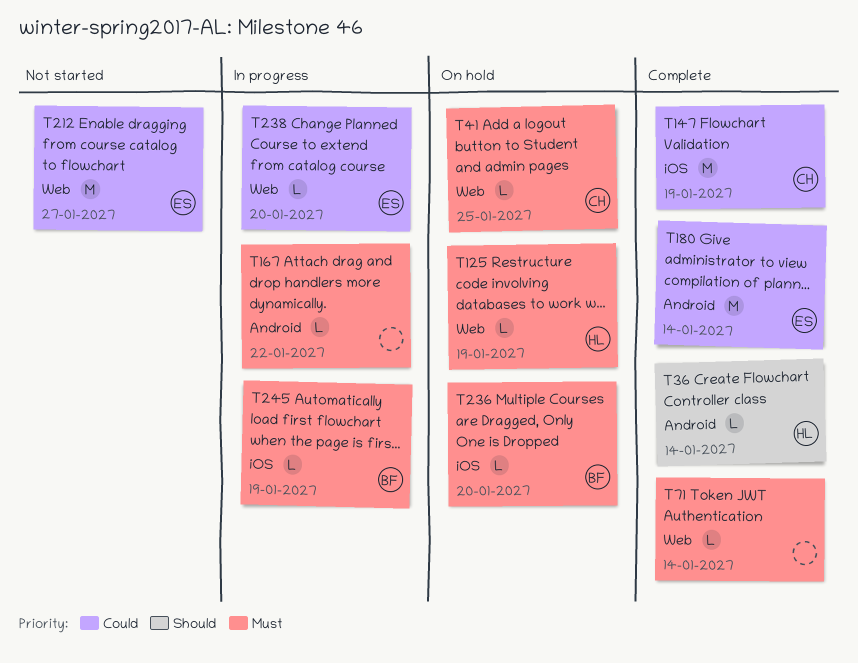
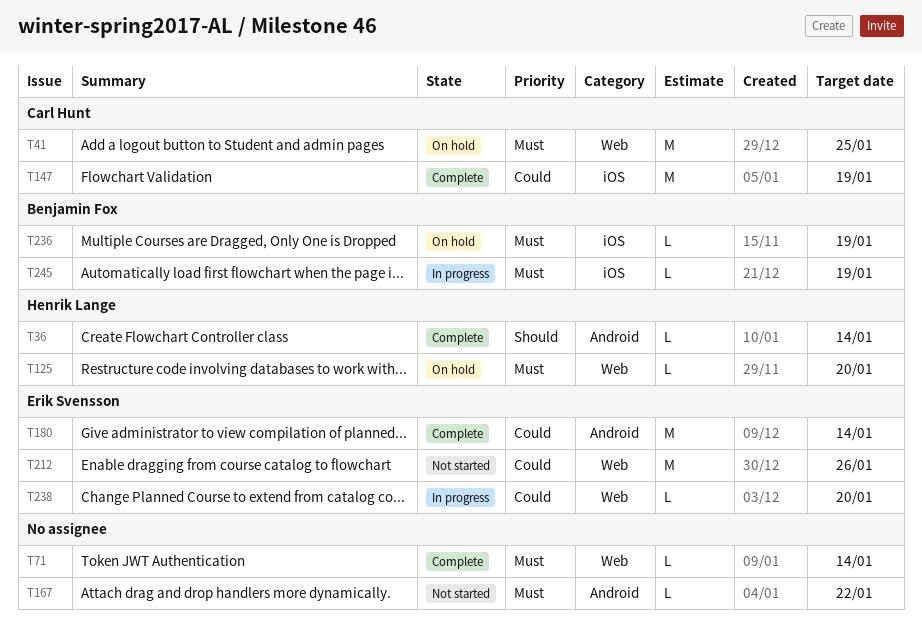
T41, estimate: L -> M
T125, due: Jan 19 -> Jan 20
T167, status: In progress -> Not started
T212, due: Jan 27 -> Jan 26
T236, due: Jan 20 -> Jan 19

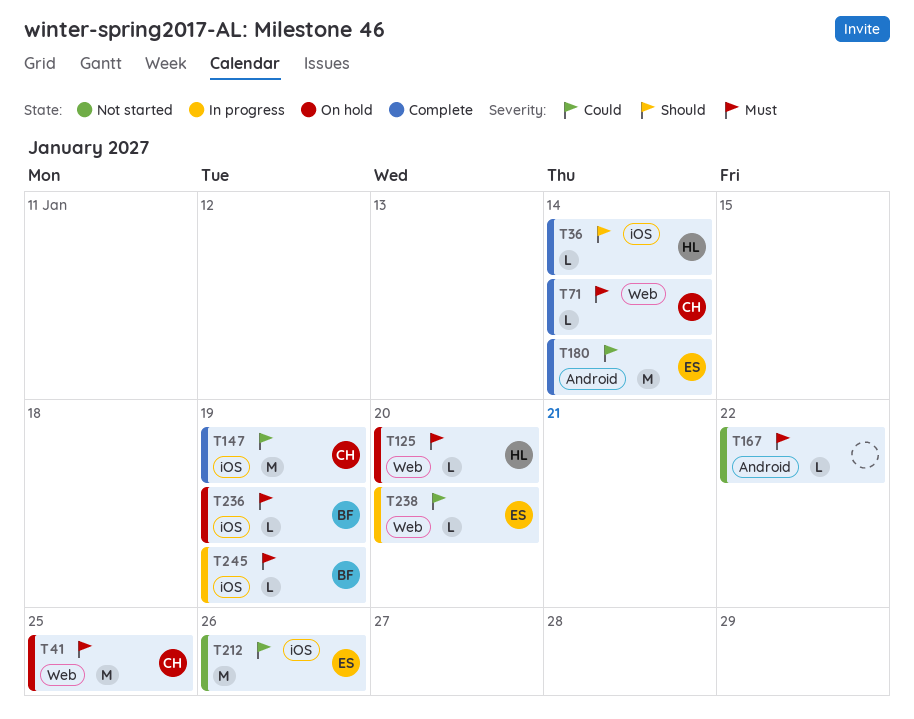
T36, label: Android -> iOS
T71, owner: none -> Carl Hunt
T212, label: Web -> iOS

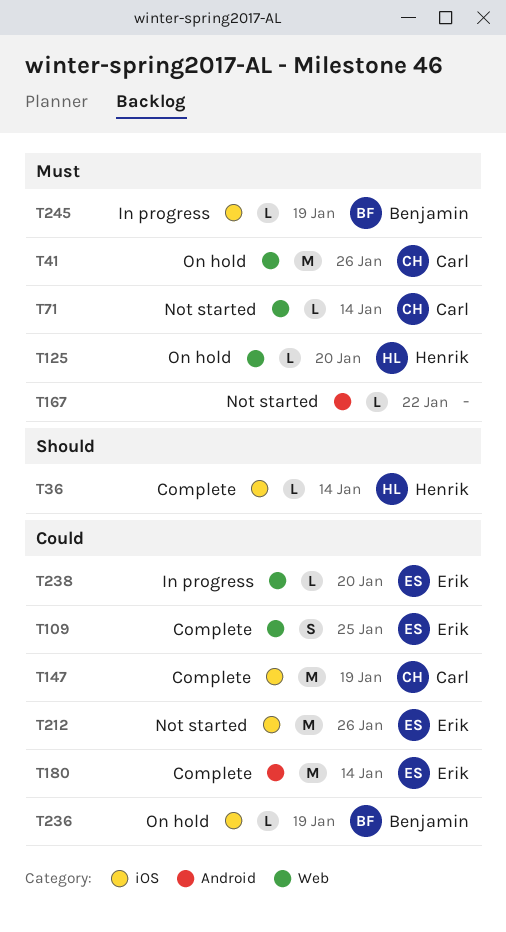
T41, due: Jan 25 -> Jan 26
T71, status: Complete -> Not started
T109: none -> present
T236, priority: Must -> Could

